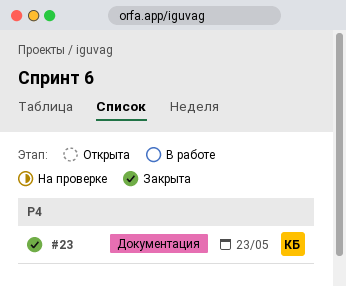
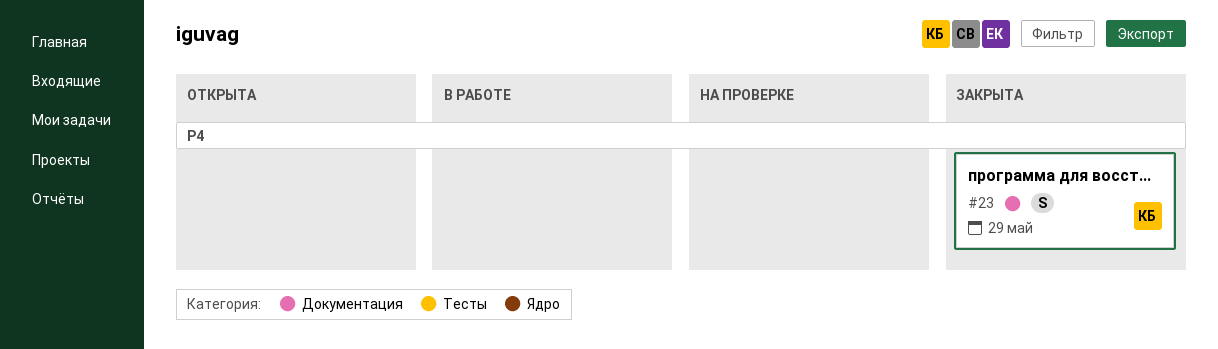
#23, due: May 23 -> May 29

